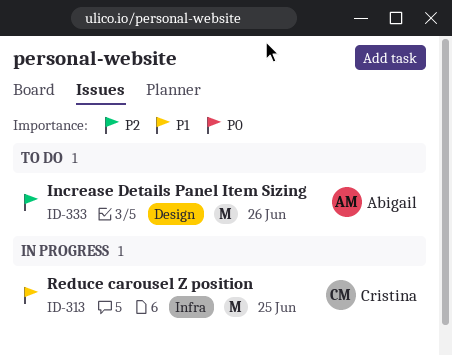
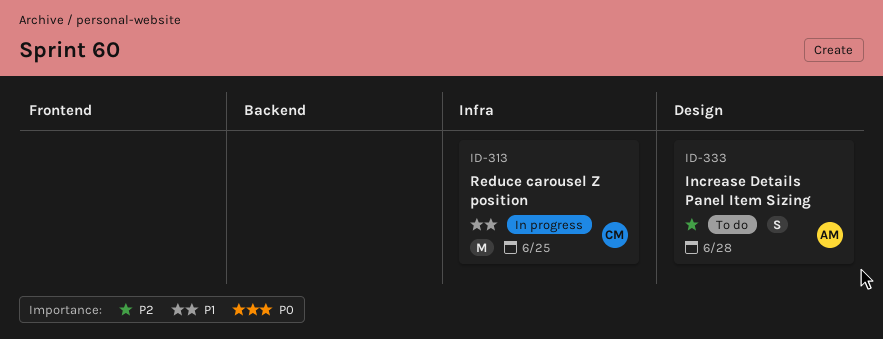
ID-333, estimate: M -> S
ID-333, due: Jun 26 -> Jun 28

